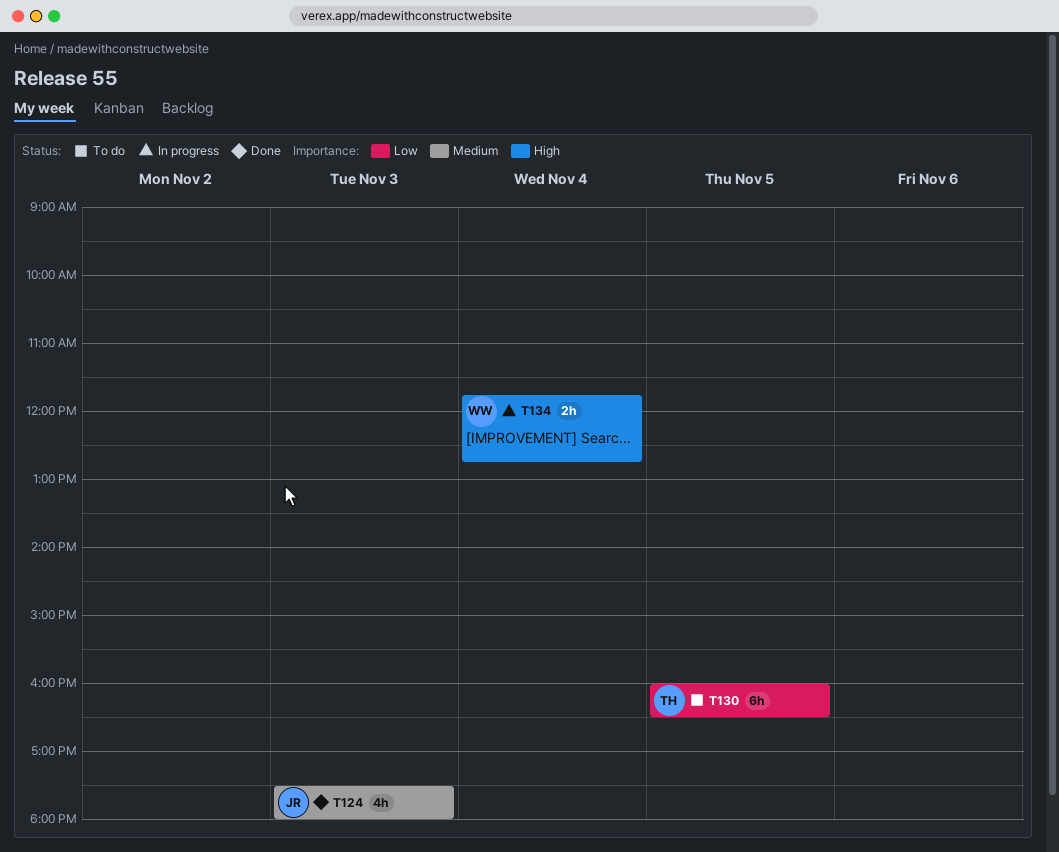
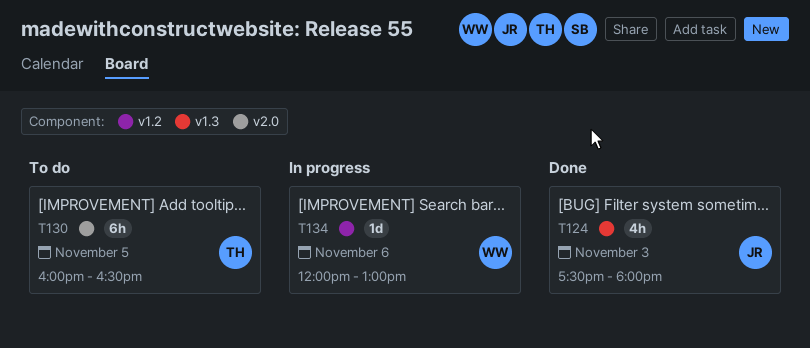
T134, estimate: 2h -> 1d
T134, day: Nov 4 -> Nov 6
T134, begins: 11:45 -> 12:00
T134, ends: 12:45 -> 13:00

